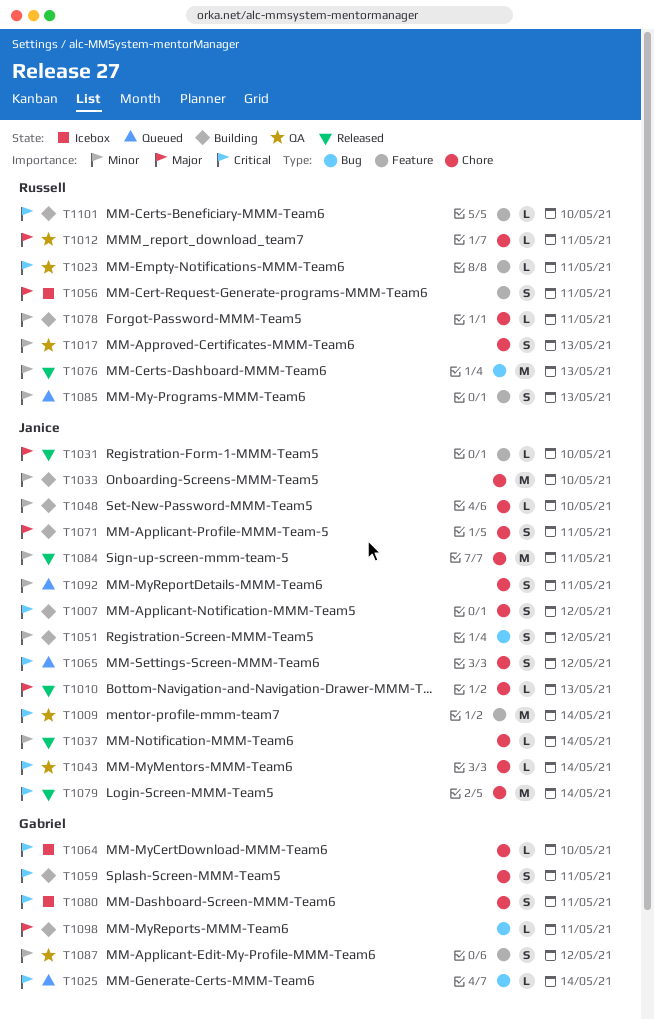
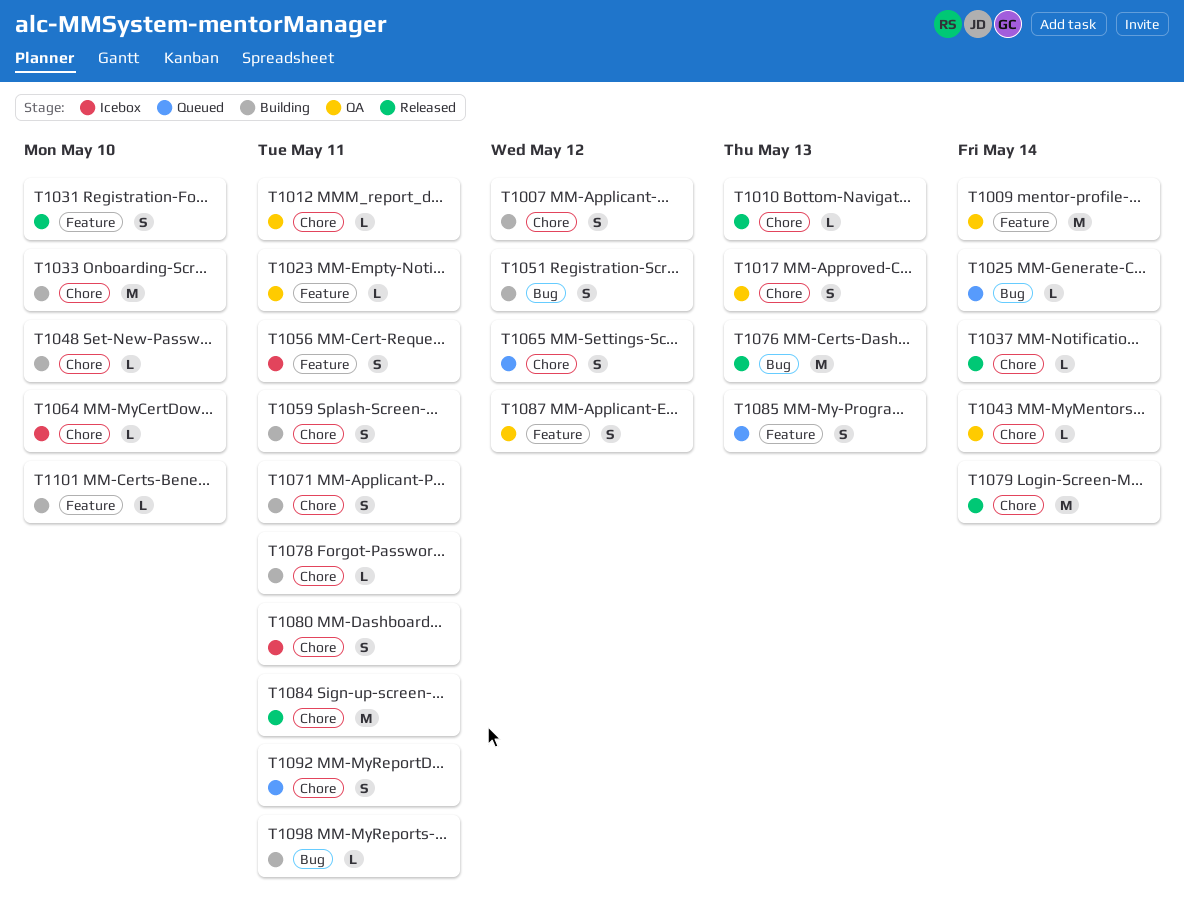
T1031, estimate: L -> S

